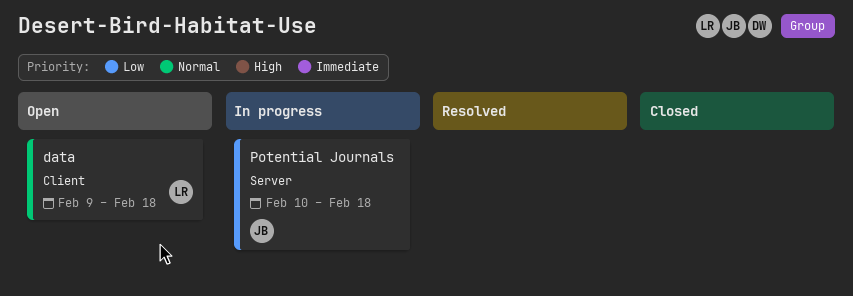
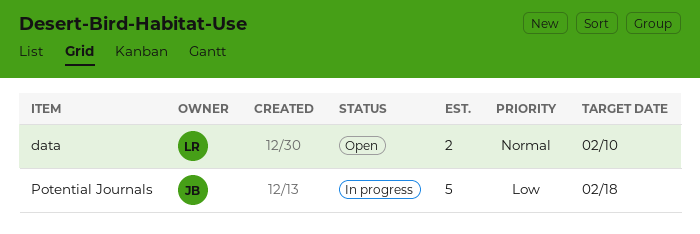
data, due: Feb 18 -> Feb 10

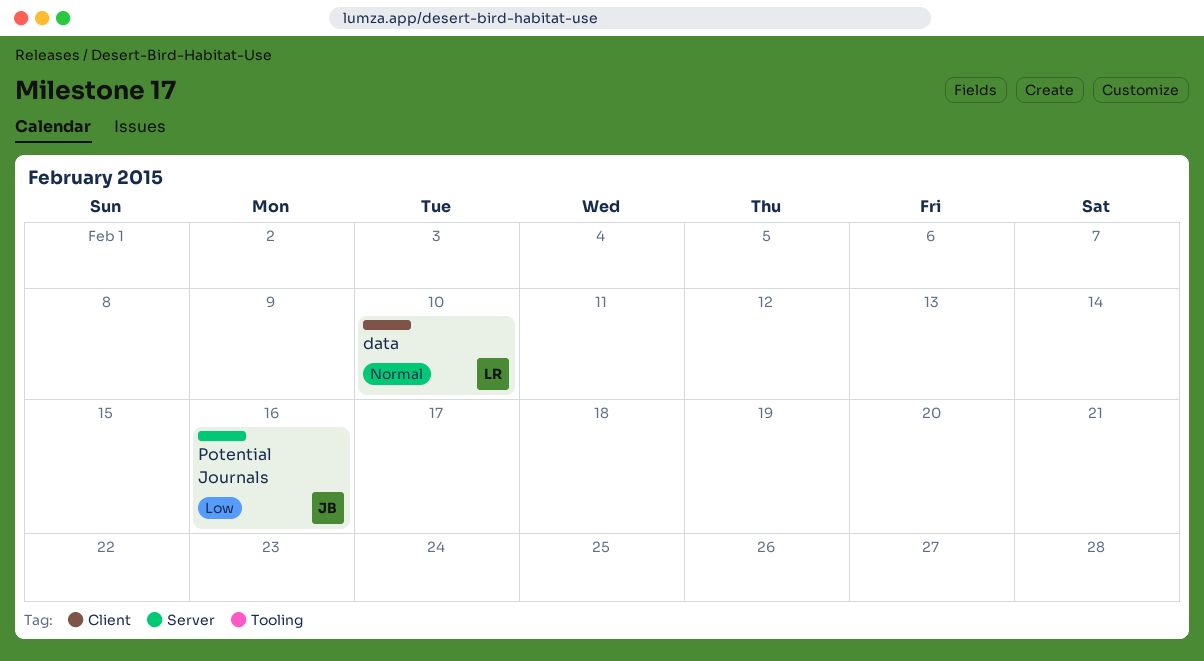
Potential Journals, due: Feb 18 -> Feb 16

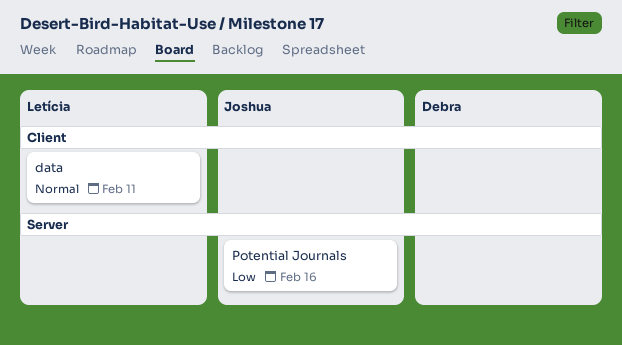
data, due: Feb 10 -> Feb 11

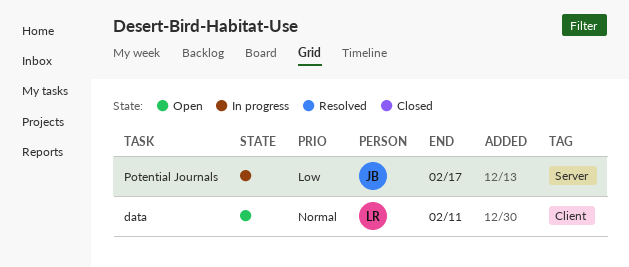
Potential Journals, due: Feb 16 -> Feb 17

